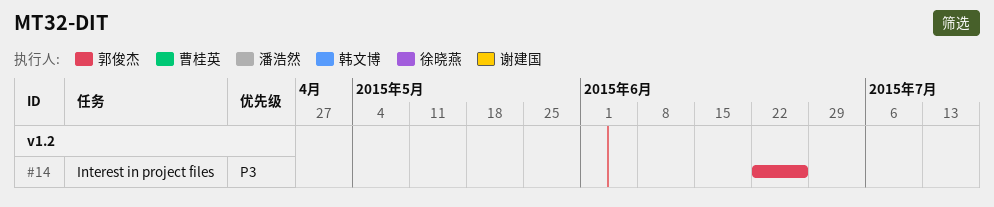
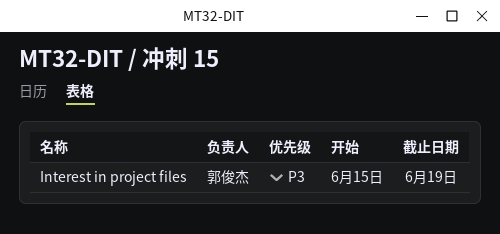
Interest in project files, start: Jun 22 -> Jun 15
Interest in project files, due: Jun 26 -> Jun 19

